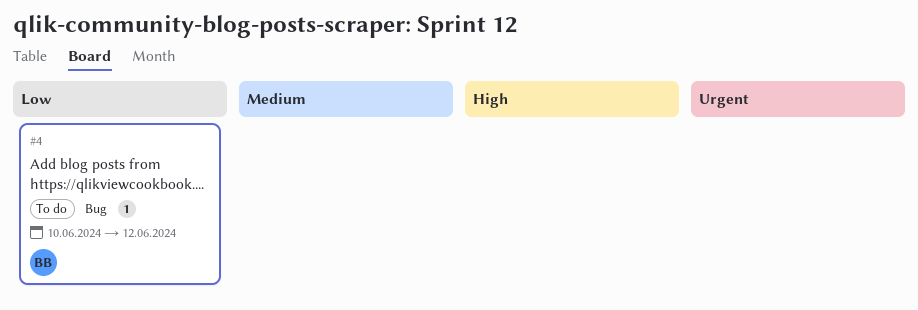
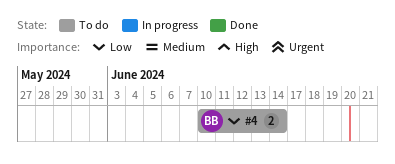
#4, estimate: 1 -> 2
#4, due: Jun 12 -> Jun 14

